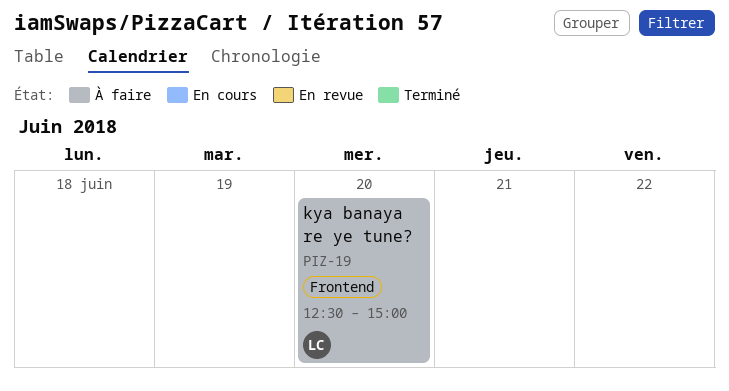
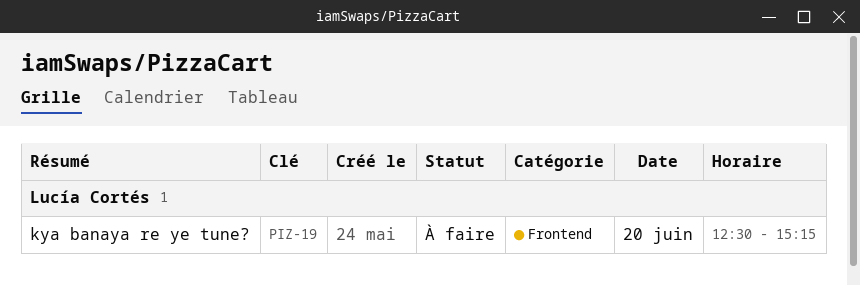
PIZ-19, ends: 15:00 -> 15:15

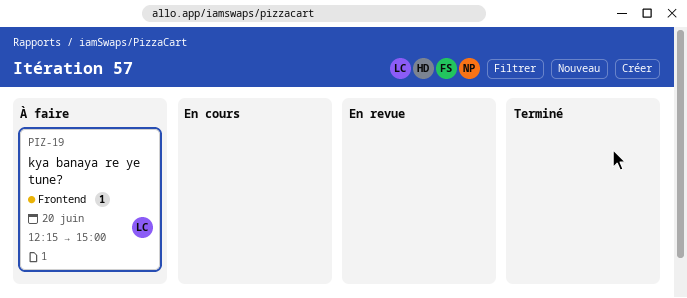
PIZ-19, begins: 12:30 -> 12:15
PIZ-19, ends: 15:15 -> 15:00

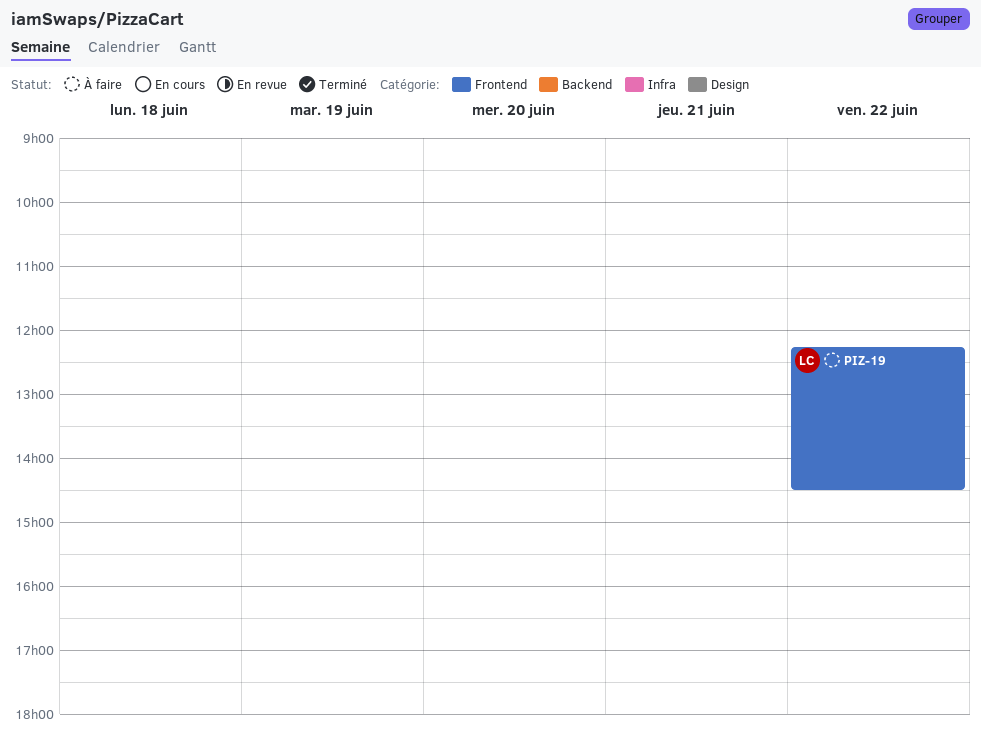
PIZ-19, day: Jun 20 -> Jun 22
PIZ-19, ends: 15:00 -> 14:30

